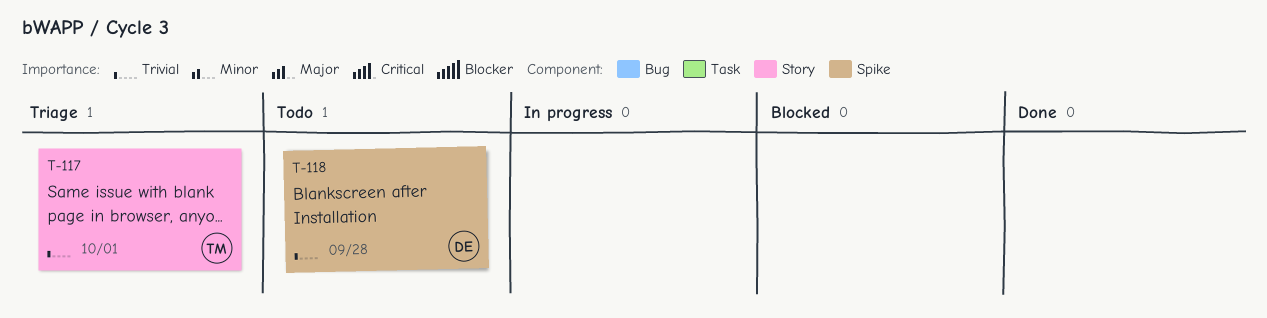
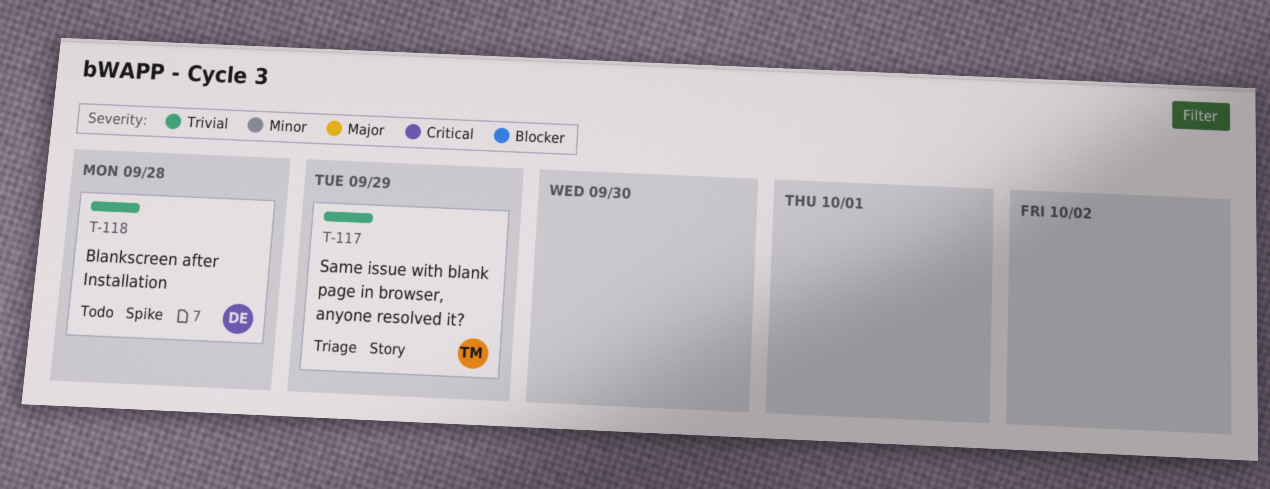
T-117, due: Oct 1 -> Sep 29

